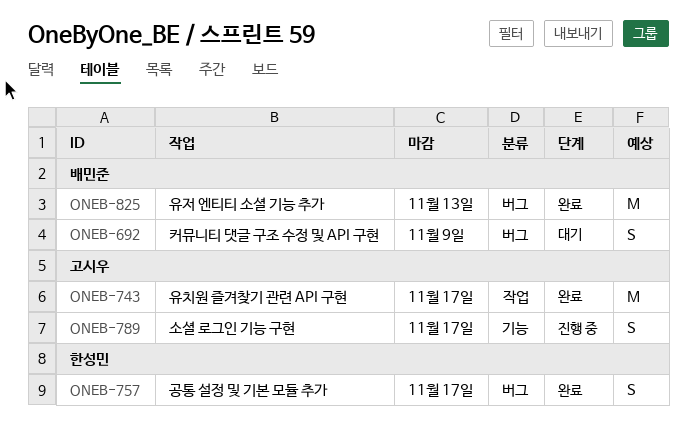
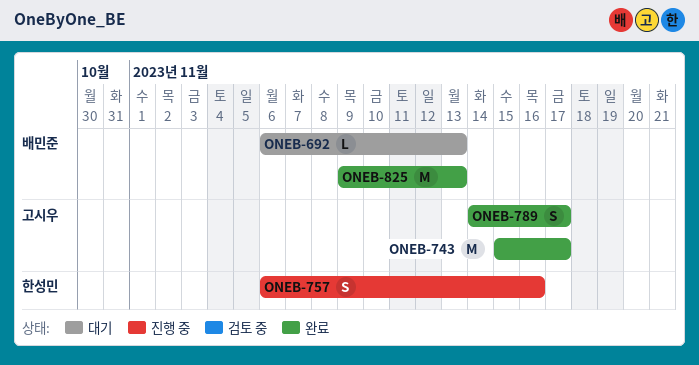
ONEB-692, estimate: S -> L
ONEB-692, due: Nov 9 -> Nov 13
ONEB-757, status: 완료 -> 진행 중
ONEB-757, due: Nov 17 -> Nov 16
ONEB-789, status: 진행 중 -> 완료

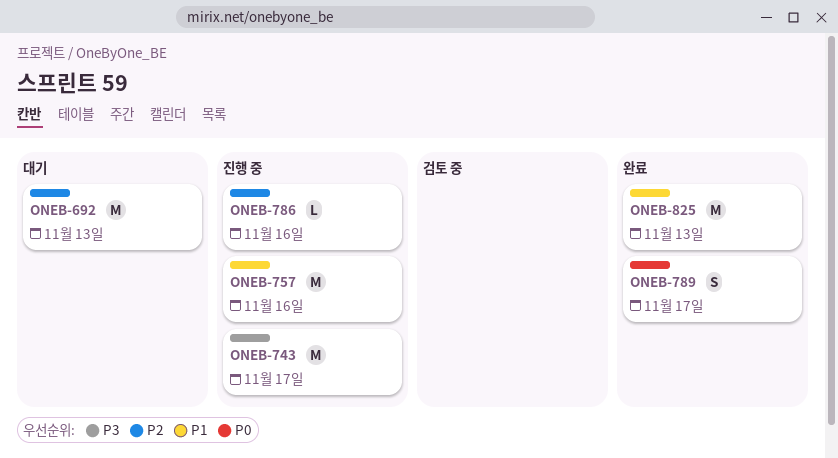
ONEB-692, estimate: L -> M
ONEB-743, status: 완료 -> 진행 중
ONEB-757, estimate: S -> M
ONEB-786: none -> present

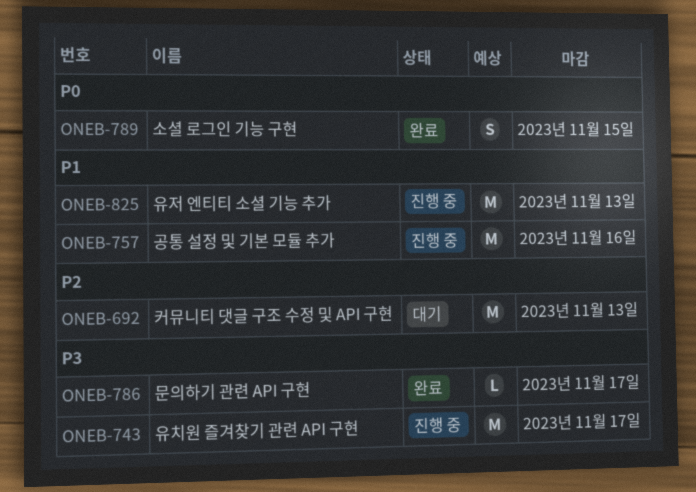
ONEB-786, status: 진행 중 -> 완료
ONEB-786, priority: P2 -> P3
ONEB-786, due: Nov 16 -> Nov 17
ONEB-789, due: Nov 17 -> Nov 15
ONEB-825, status: 완료 -> 진행 중

